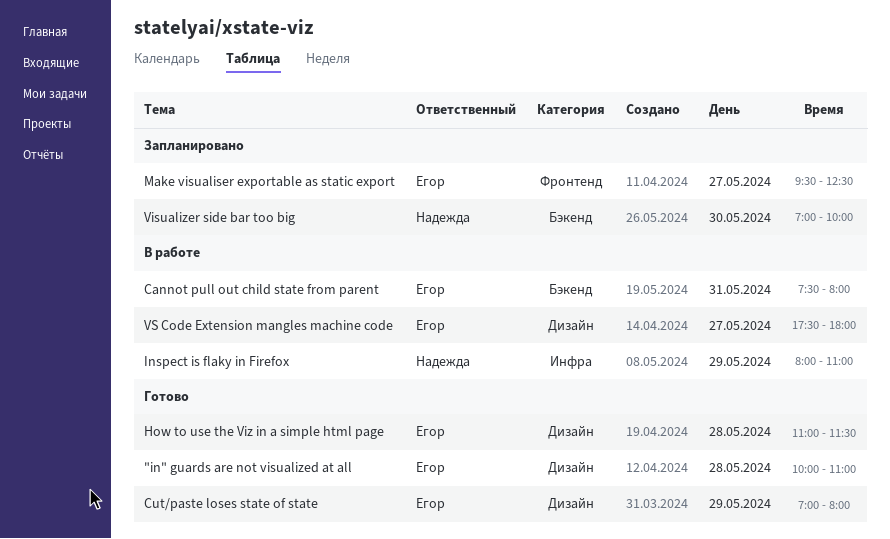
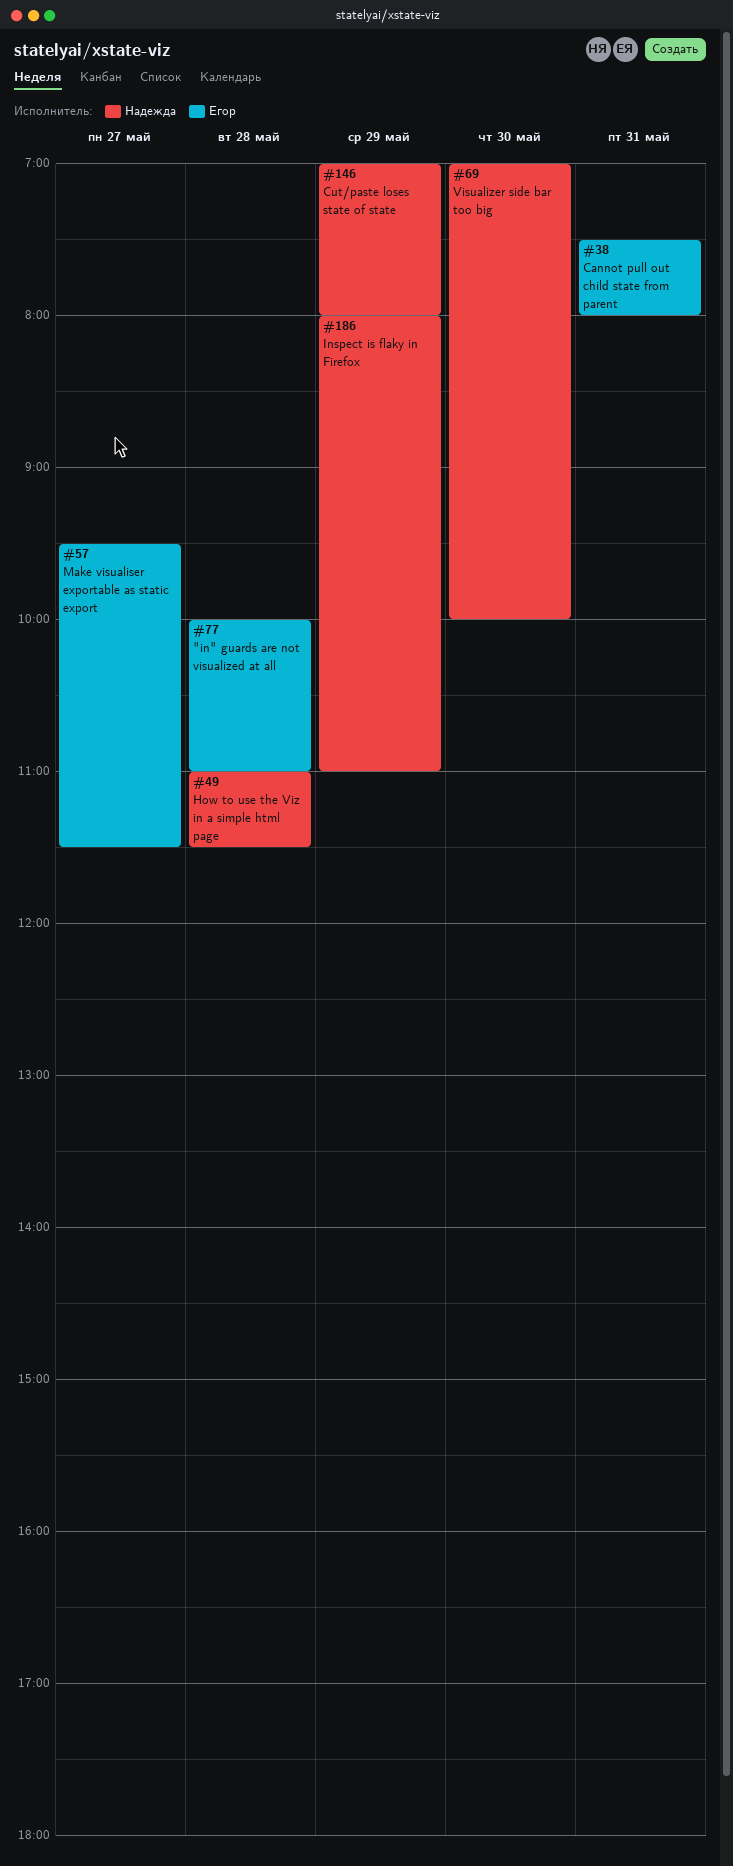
Cut/paste loses state of state, owner: Егор -> Надежда
How to use the Viz in a simple html page, owner: Егор -> Надежда
Make visualiser exportable as static export, ends: 12:30 -> 11:30
VS Code Extension mangles machine code: present -> none

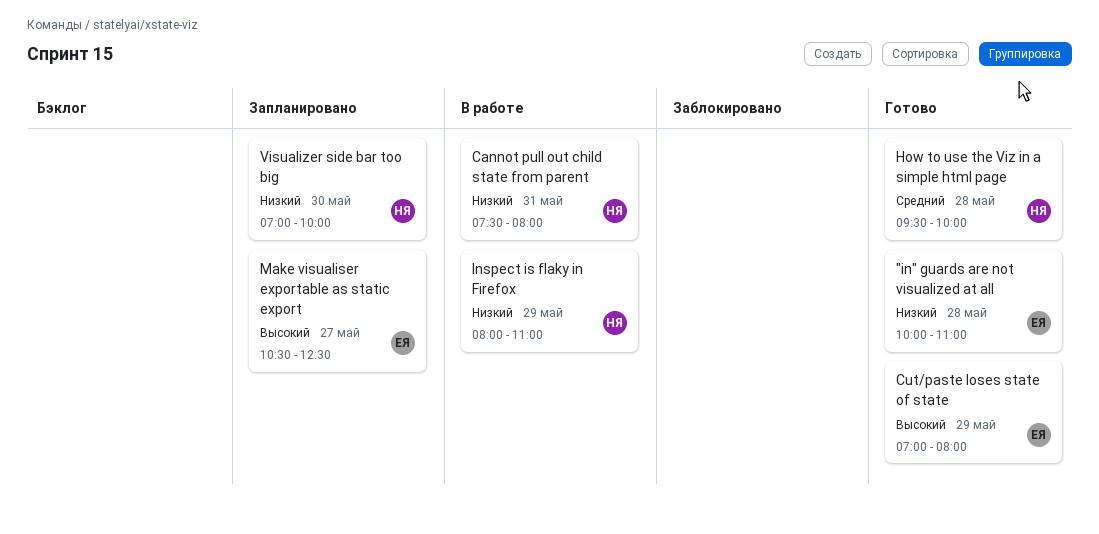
Cannot pull out child state from parent, owner: Егор -> Надежда
Cut/paste loses state of state, owner: Надежда -> Егор
How to use the Viz in a simple html page, begins: 11:00 -> 09:30
How to use the Viz in a simple html page, ends: 11:30 -> 10:00
Make visualiser exportable as static export, begins: 09:30 -> 10:30
Make visualiser exportable as static export, ends: 11:30 -> 12:30

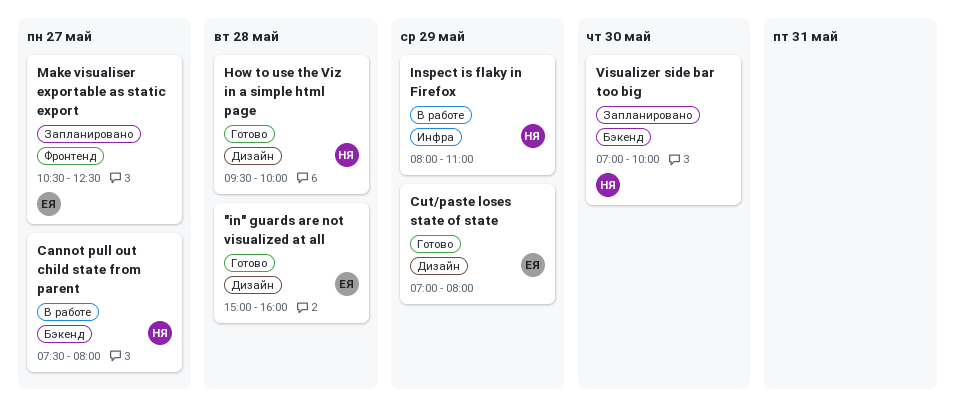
"in" guards are not visualized at all, begins: 10:00 -> 15:00
"in" guards are not visualized at all, ends: 11:00 -> 16:00
Cannot pull out child state from parent, day: May 31 -> May 27

